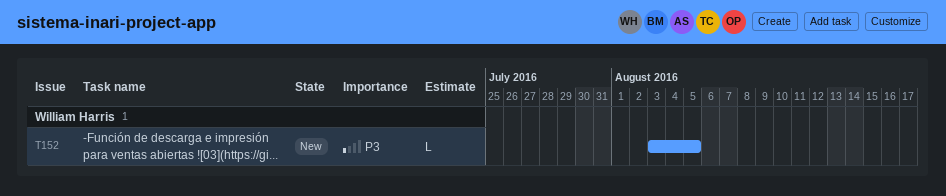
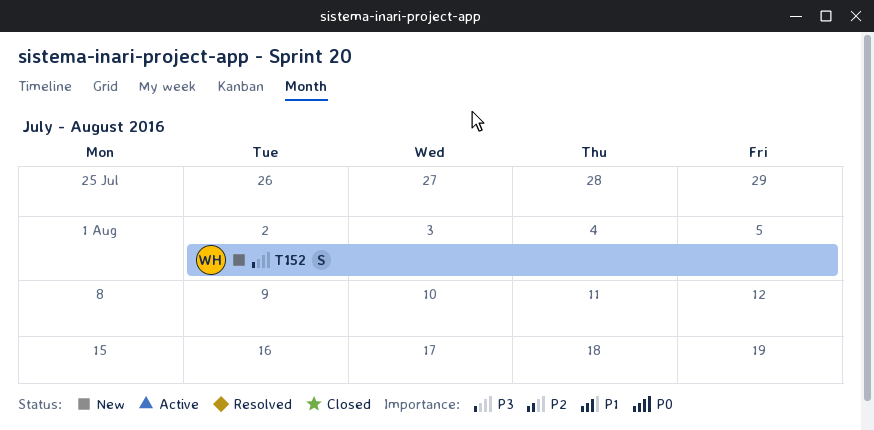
T152, estimate: L -> S
T152, start: Aug 3 -> Aug 2

